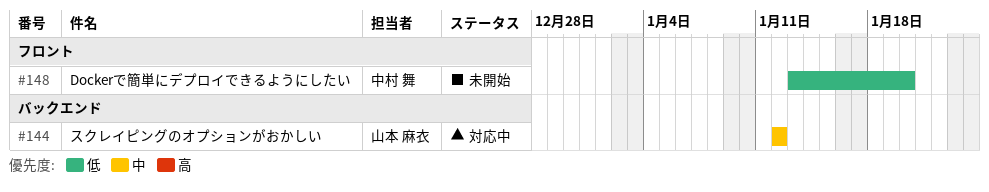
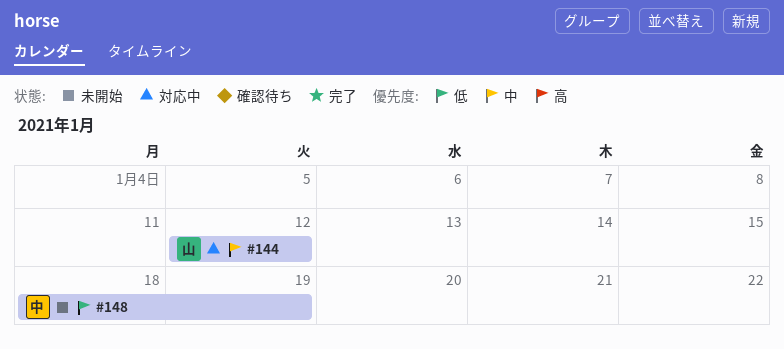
#148, start: Jan 13 -> Jan 18
#148, due: Jan 20 -> Jan 19

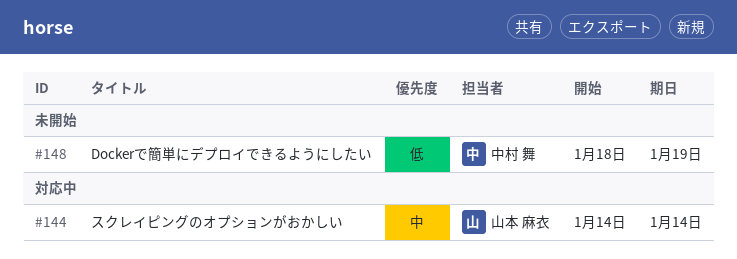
#144, start: Jan 12 -> Jan 14
#144, due: Jan 12 -> Jan 14

